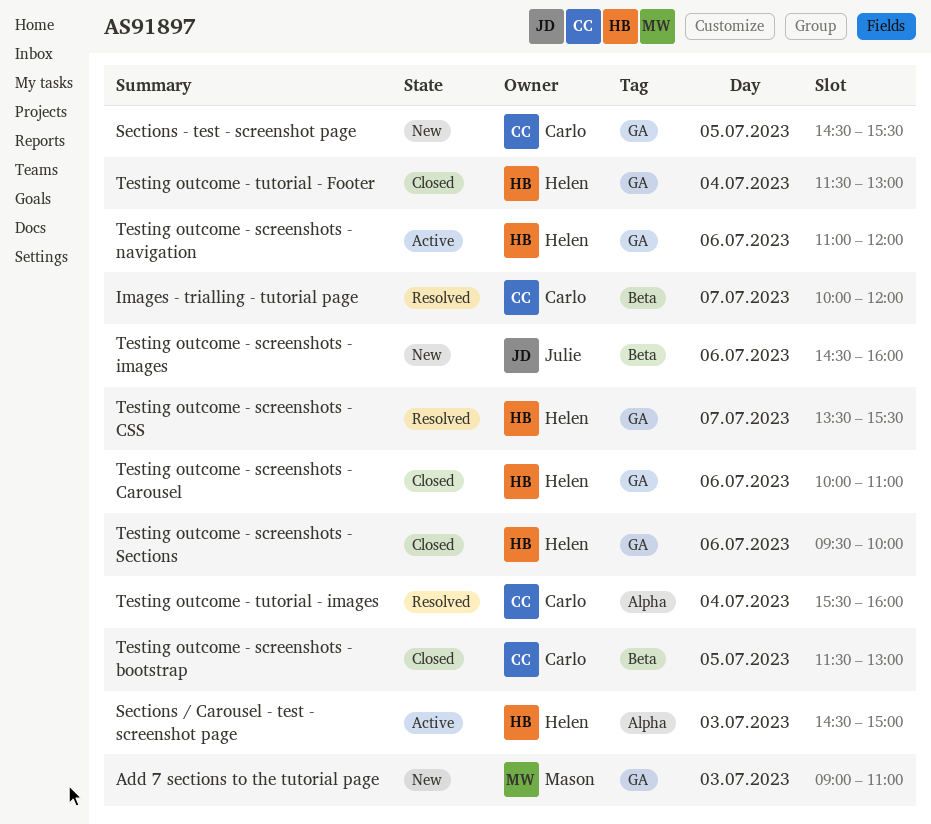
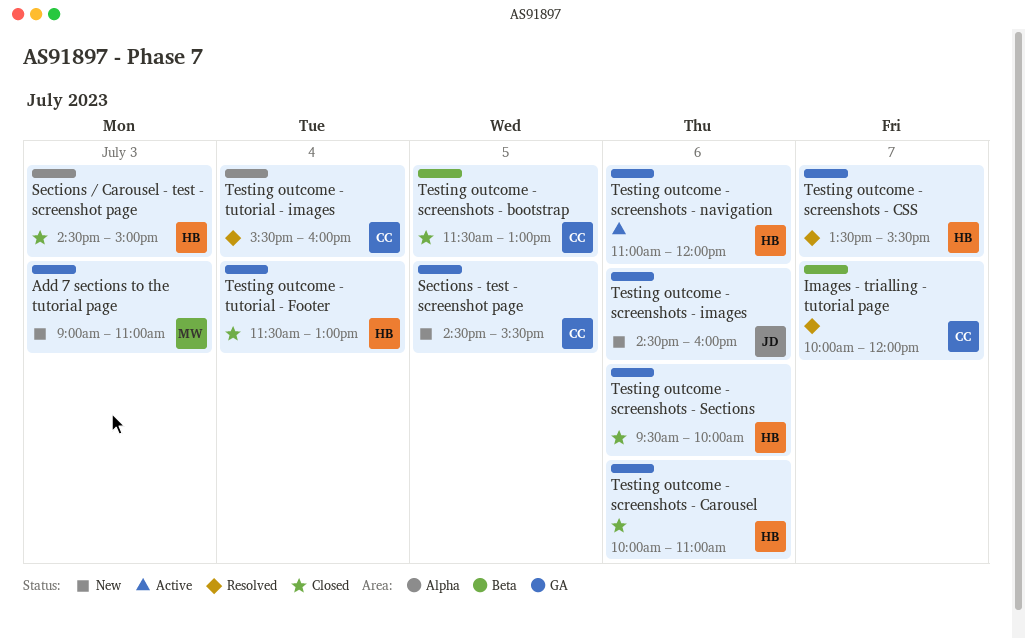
Sections / Carousel - test - screenshot page, status: Active -> Closed
Testing outcome - screenshots - images, label: Beta -> GA

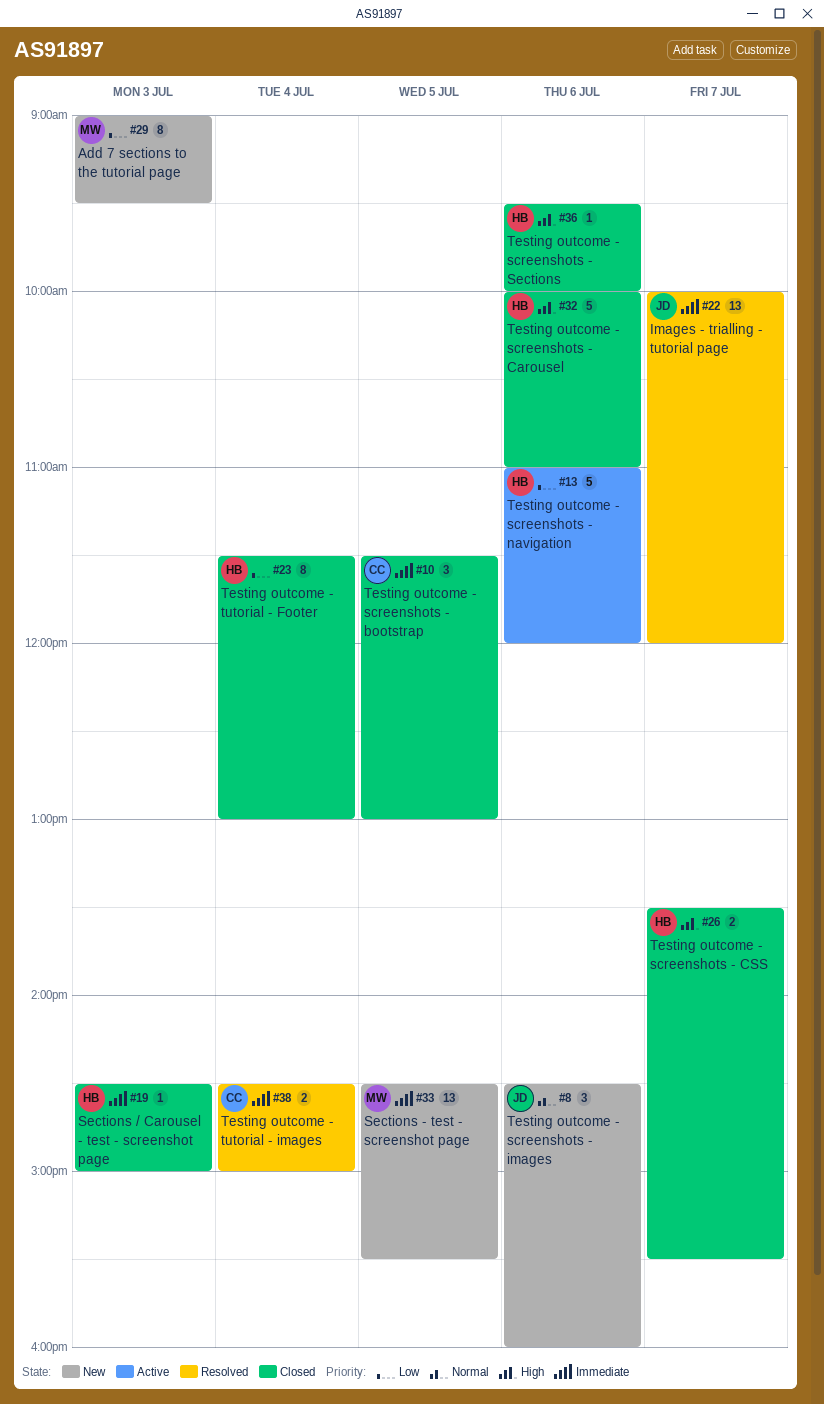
Add 7 sections to the tutorial page, ends: 11:00 -> 09:30
Images - trialling - tutorial page, owner: CC -> JD
Sections - test - screenshot page, owner: CC -> MW
Testing outcome - screenshots - CSS, status: Resolved -> Closed
Testing outcome - tutorial - images, begins: 15:30 -> 14:30
Testing outcome - tutorial - images, ends: 16:00 -> 15:00

